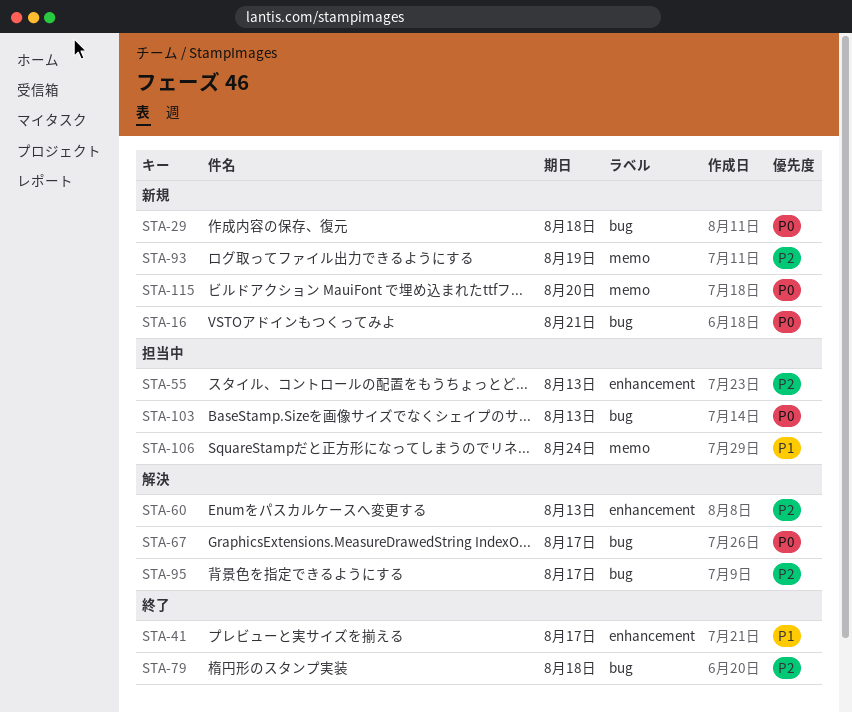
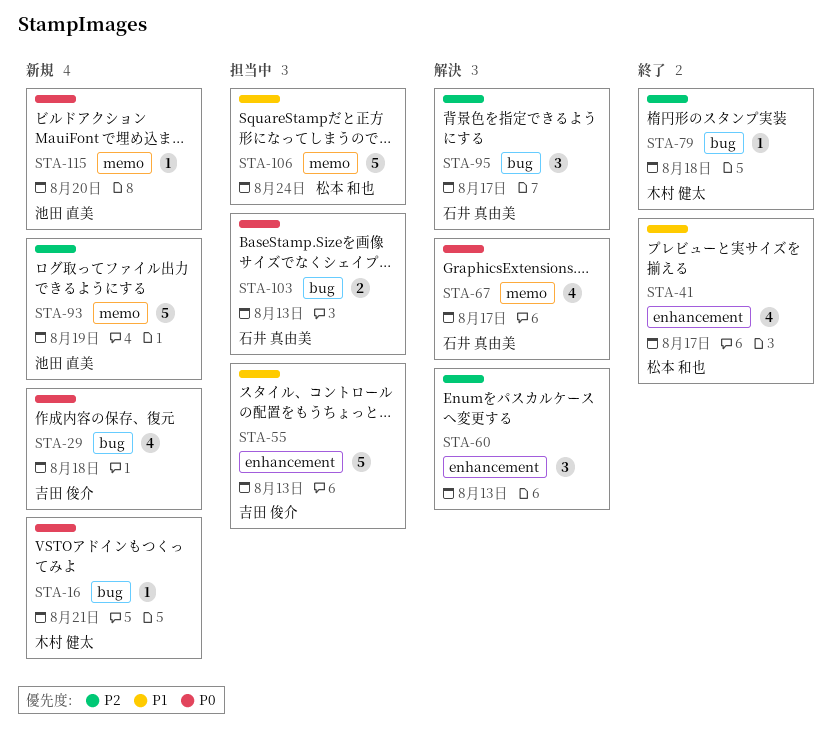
STA-55, priority: P2 -> P1
STA-67, label: bug -> memo

